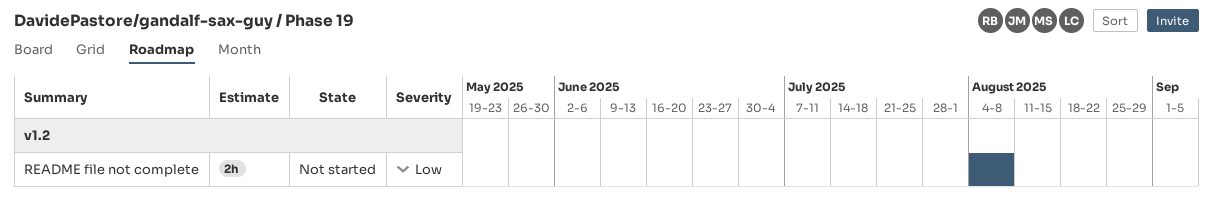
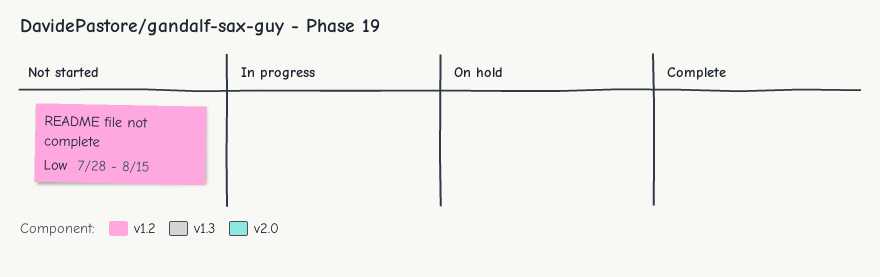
README file not complete, start: Aug 4 -> Jul 28
README file not complete, due: Aug 8 -> Aug 15

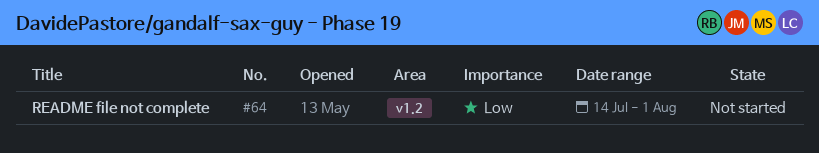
README file not complete, start: Jul 28 -> Jul 14
README file not complete, due: Aug 15 -> Aug 1

